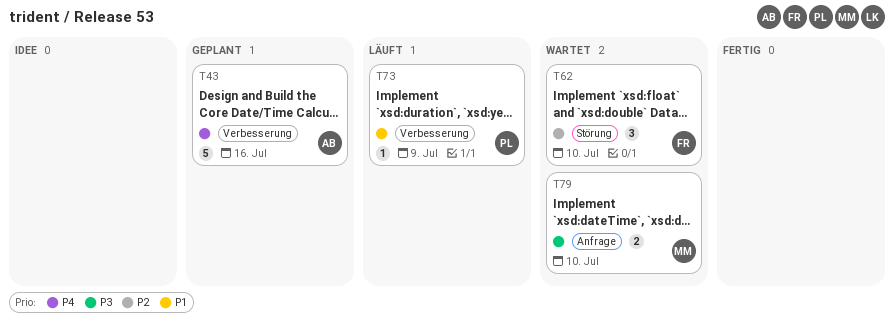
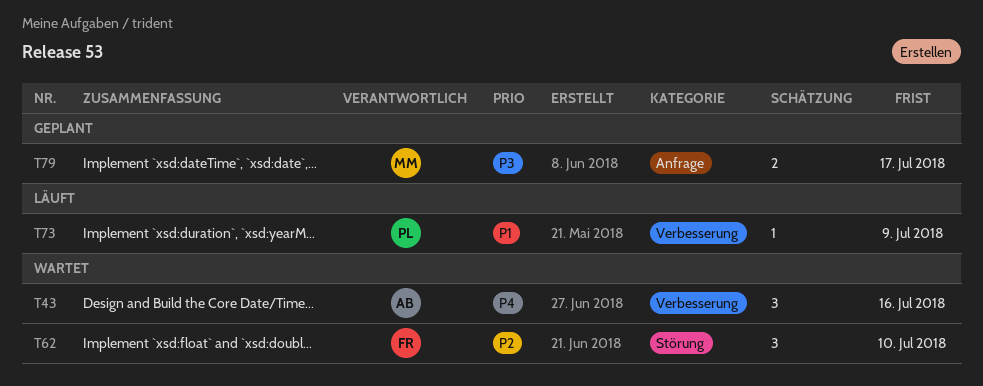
T43, status: Geplant -> Wartet
T43, estimate: 5 -> 3
T79, status: Wartet -> Geplant
T79, due: Jul 10 -> Jul 17

